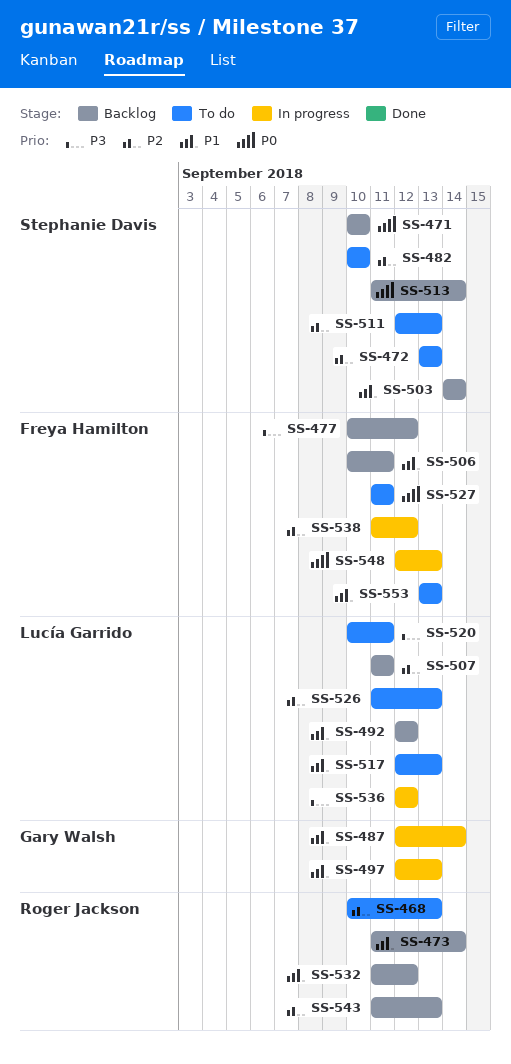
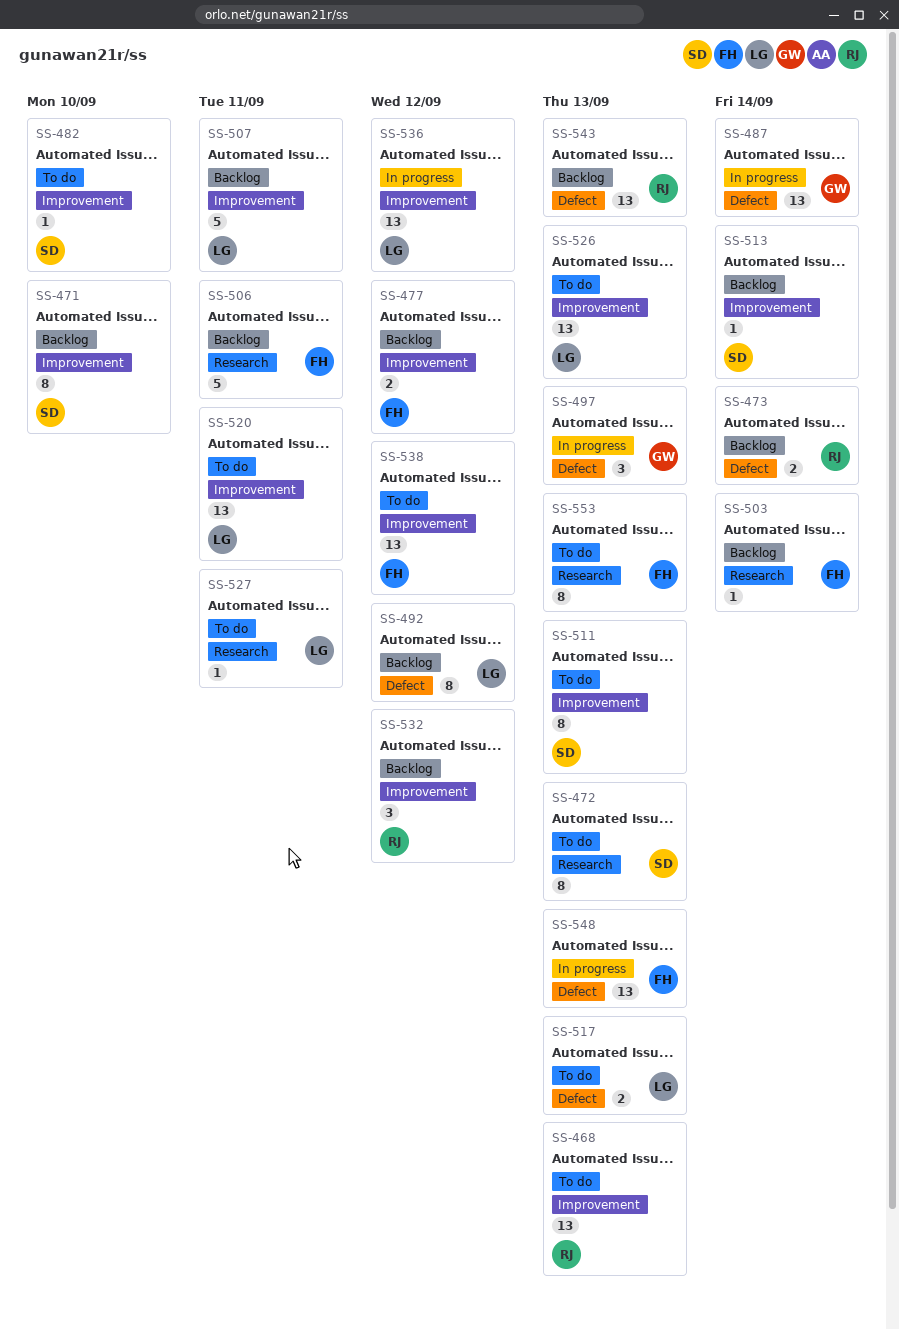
SS-503, owner: Stephanie Davis -> Freya Hamilton
SS-527, owner: Freya Hamilton -> Lucía Garrido
SS-538, status: In progress -> To do

